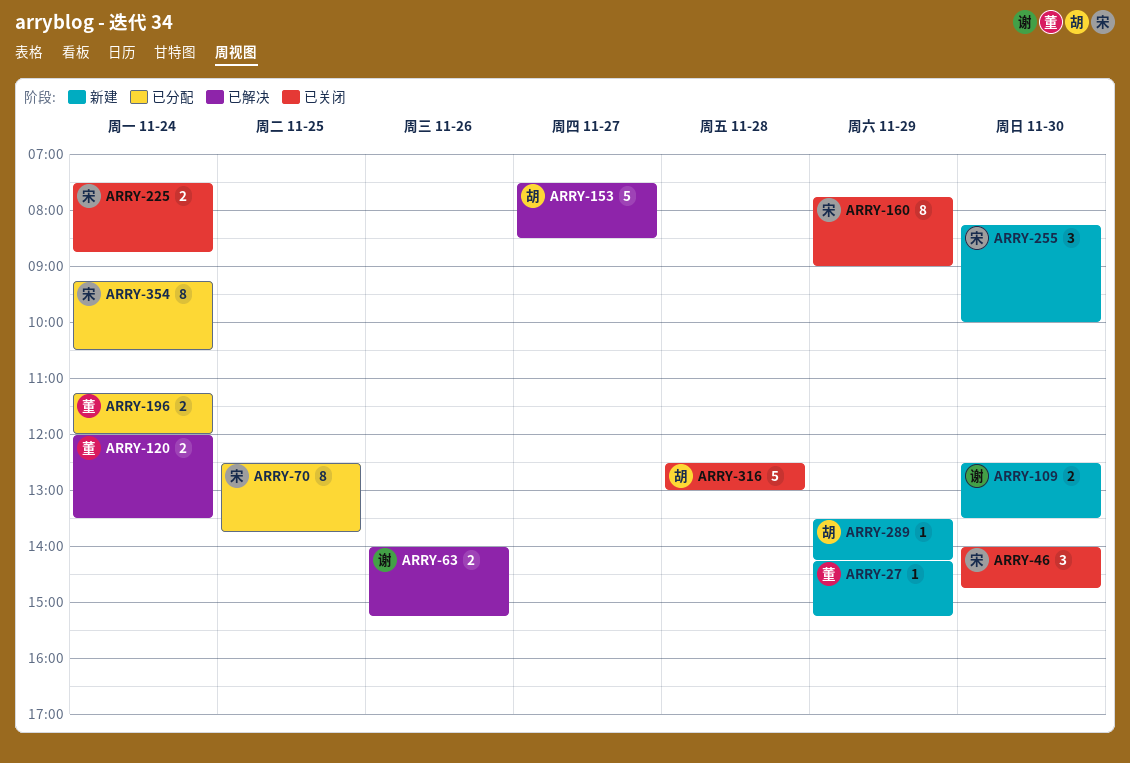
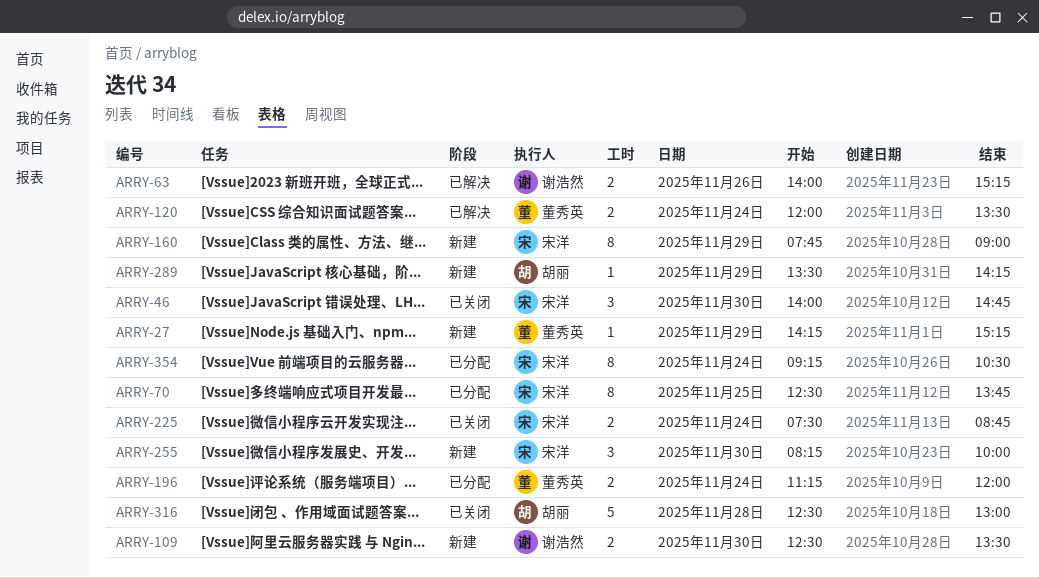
ARRY-153: present -> none
ARRY-160, status: 已关闭 -> 新建

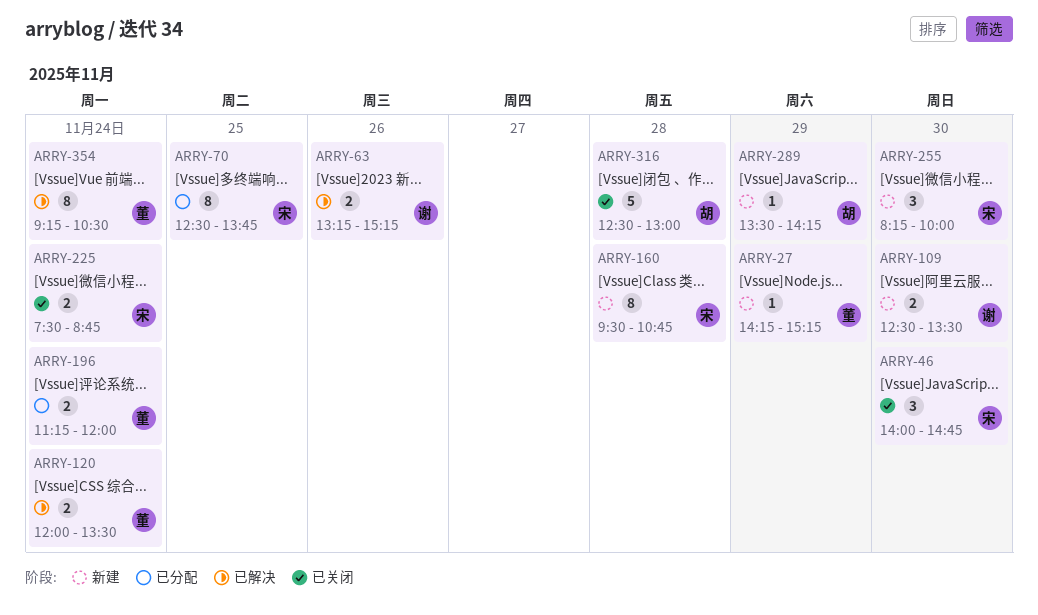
ARRY-63, begins: 14:00 -> 13:15
ARRY-160, day: Nov 29 -> Nov 28
ARRY-160, begins: 07:45 -> 09:30
ARRY-160, ends: 09:00 -> 10:45
ARRY-354, status: 已分配 -> 已解决
ARRY-354, owner: 宋洋 -> 董秀英

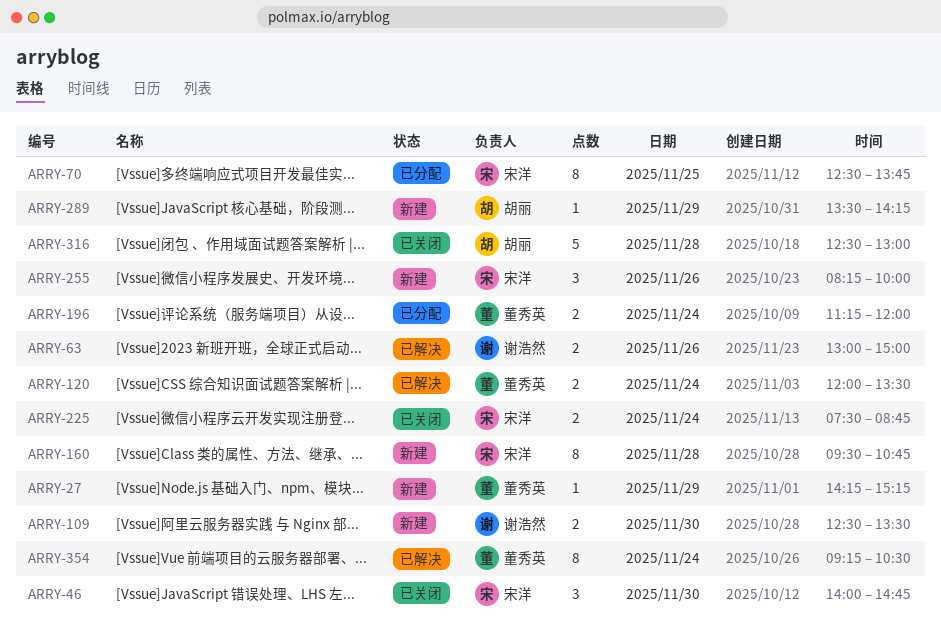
ARRY-63, begins: 13:15 -> 13:00
ARRY-63, ends: 15:15 -> 15:00
ARRY-255, day: Nov 30 -> Nov 26

